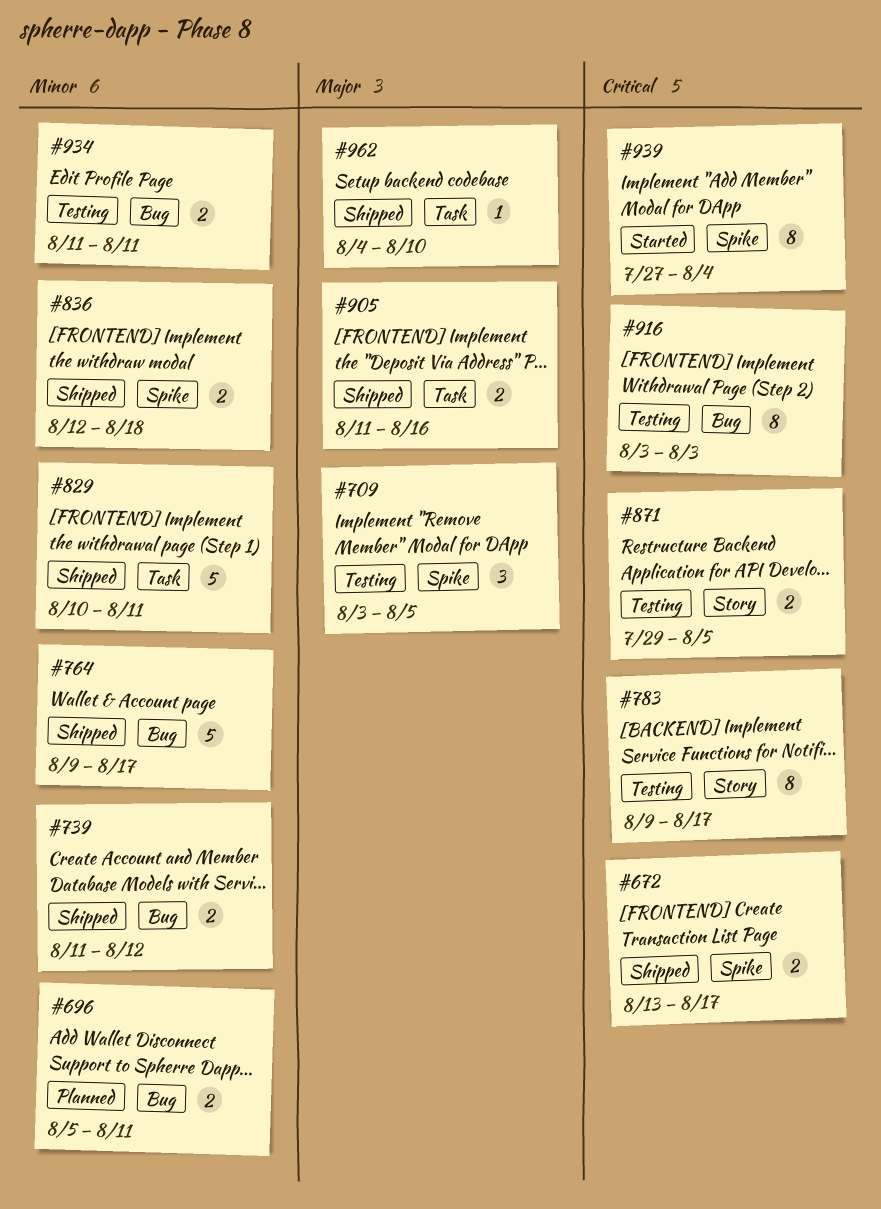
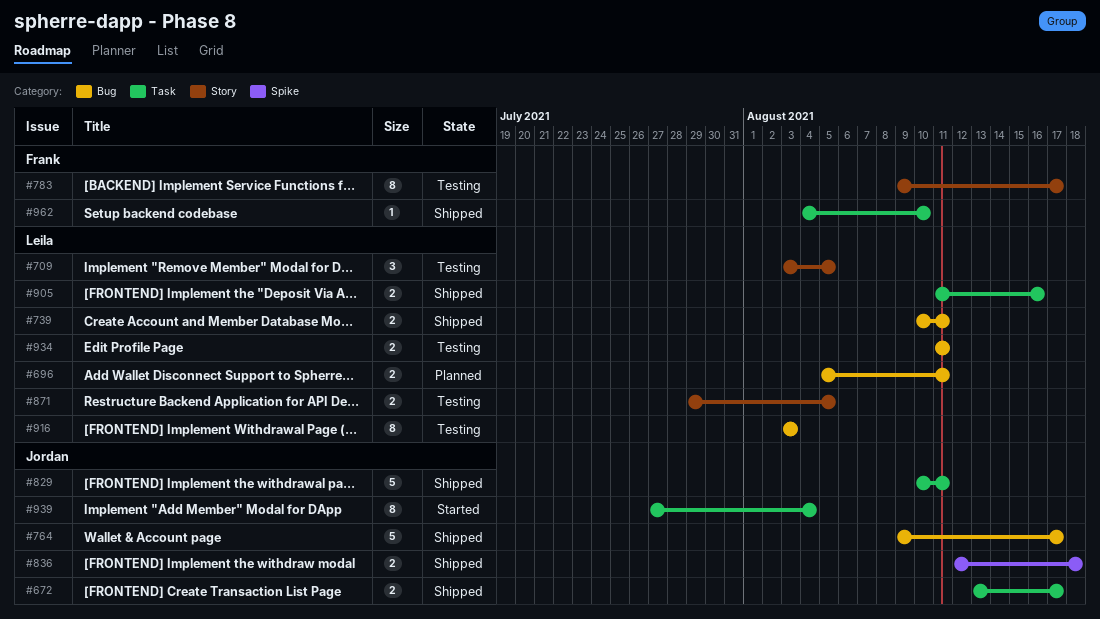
#672, label: Spike -> Task
#709, label: Spike -> Story
#739, start: Aug 11 -> Aug 10
#739, due: Aug 12 -> Aug 11
#939, label: Spike -> Task

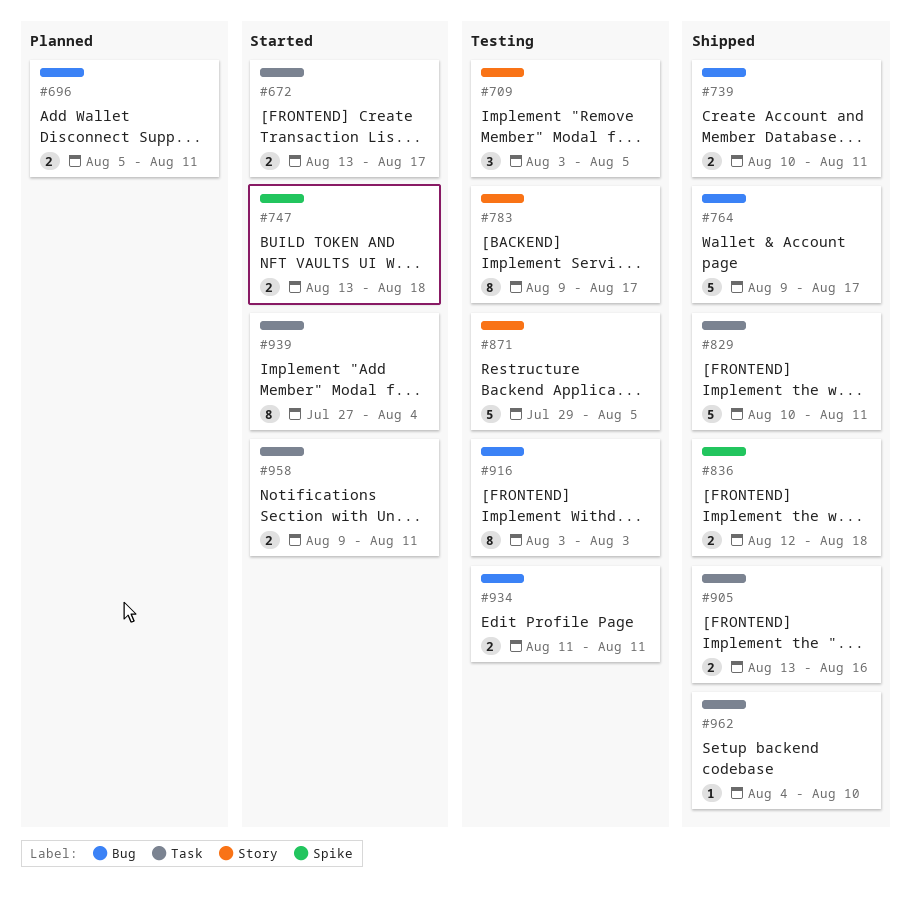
#672, status: Shipped -> Started
#747: none -> present
#871, estimate: 2 -> 5
#905, start: Aug 11 -> Aug 13
#958: none -> present

